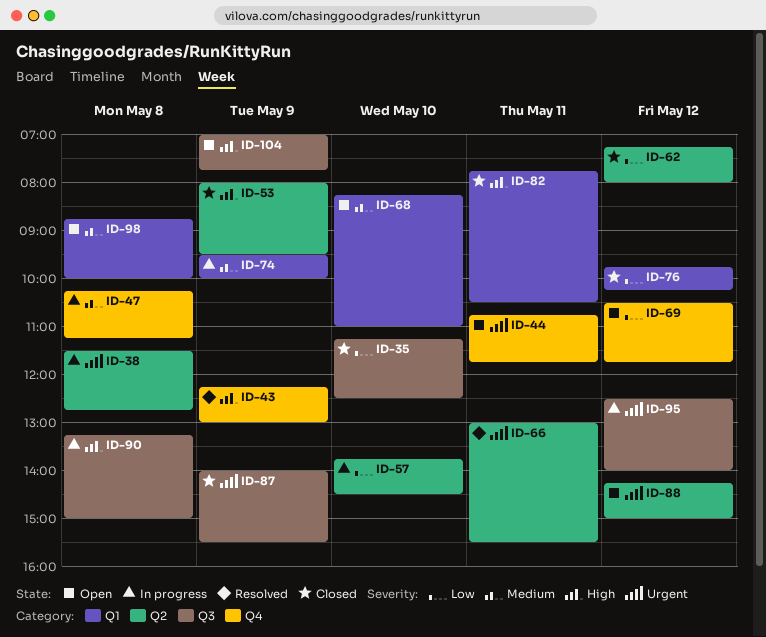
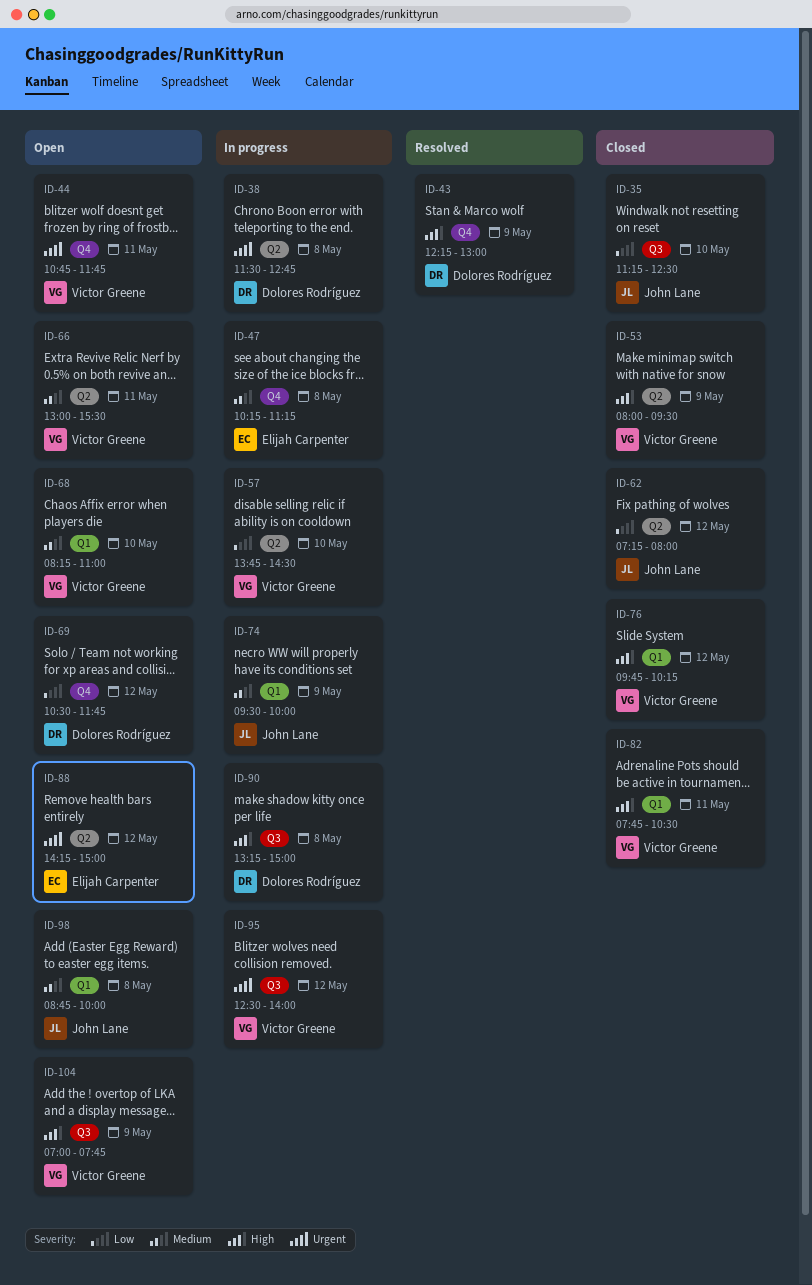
ID-66, status: Resolved -> Open
ID-66, priority: Urgent -> Medium
ID-76, priority: Low -> High
ID-87: present -> none

